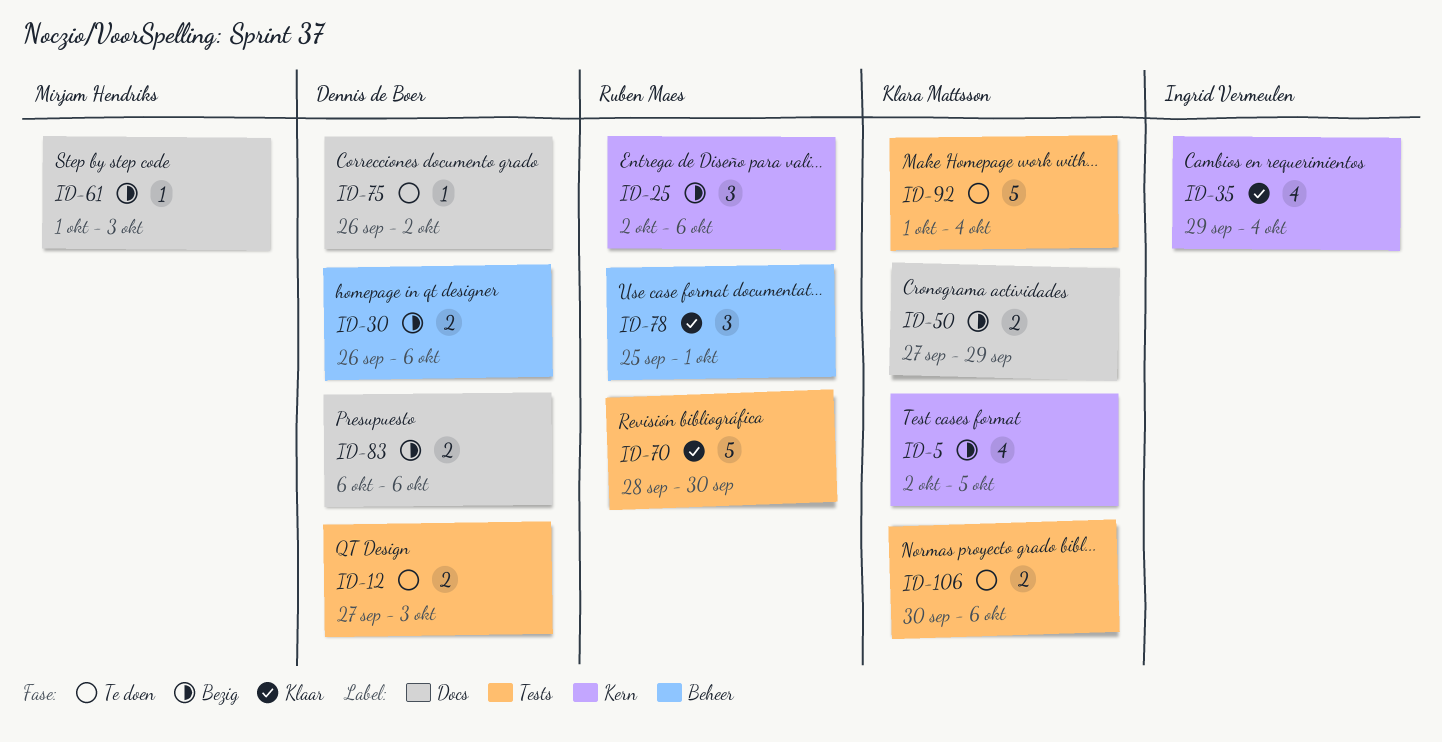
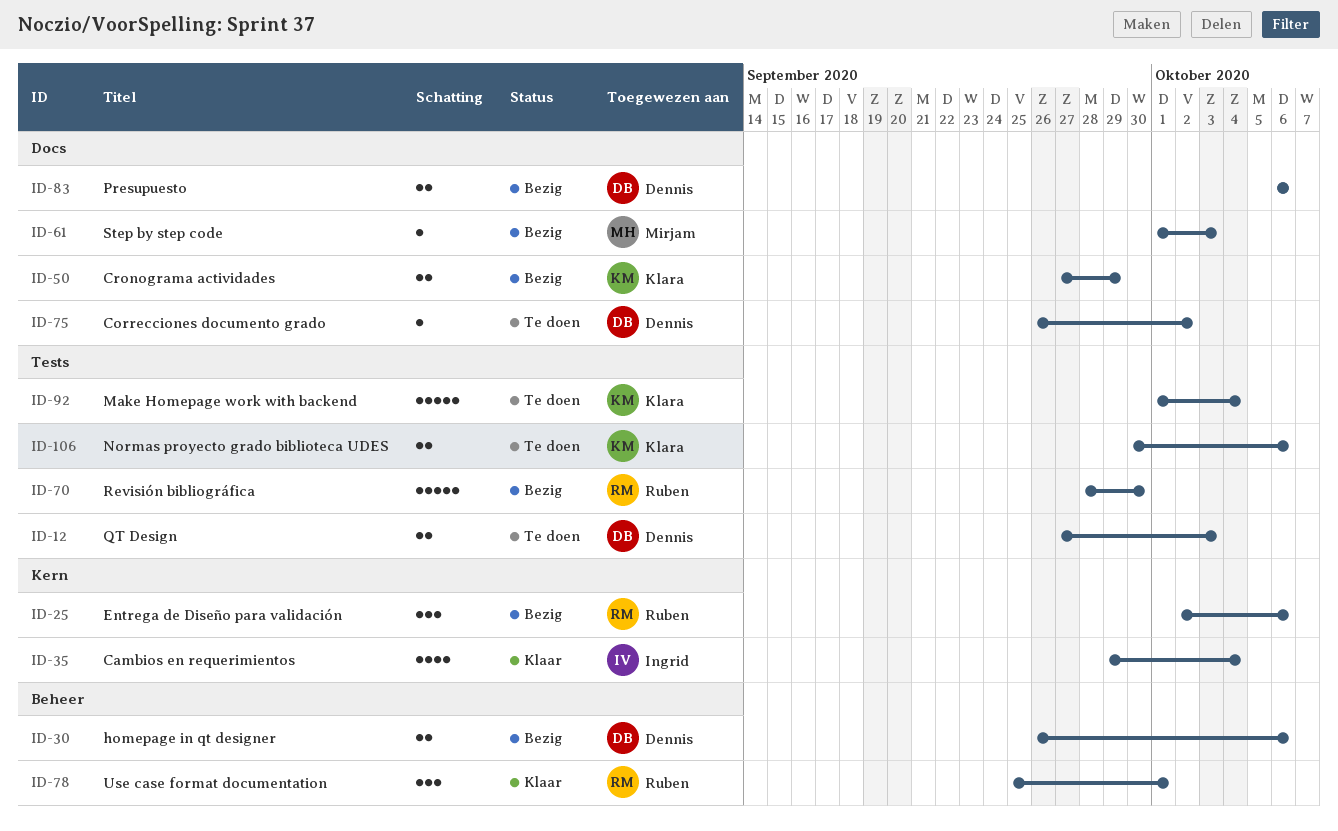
ID-5: present -> none
ID-70, status: Klaar -> Bezig

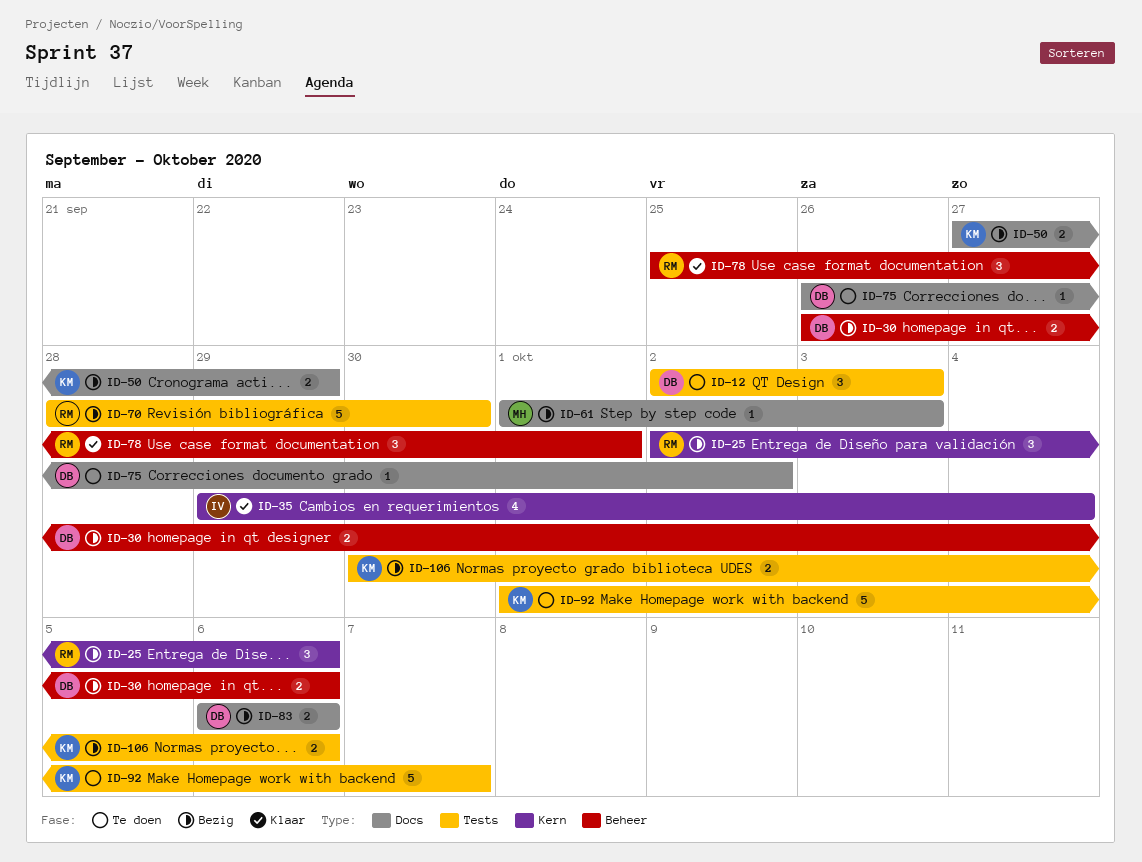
ID-12, estimate: 2 -> 3
ID-12, start: Sep 27 -> Oct 2
ID-92, due: Oct 4 -> Oct 7
ID-106, status: Te doen -> Bezig

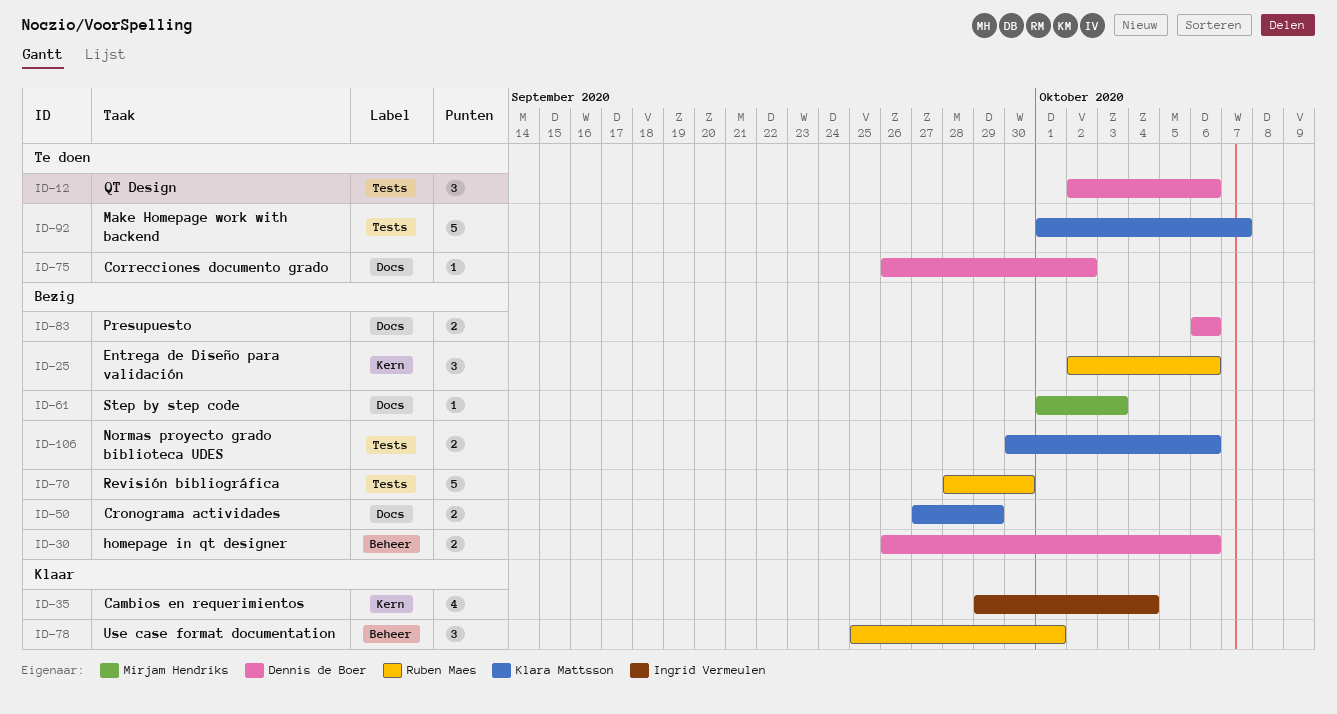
ID-12, due: Oct 3 -> Oct 6

